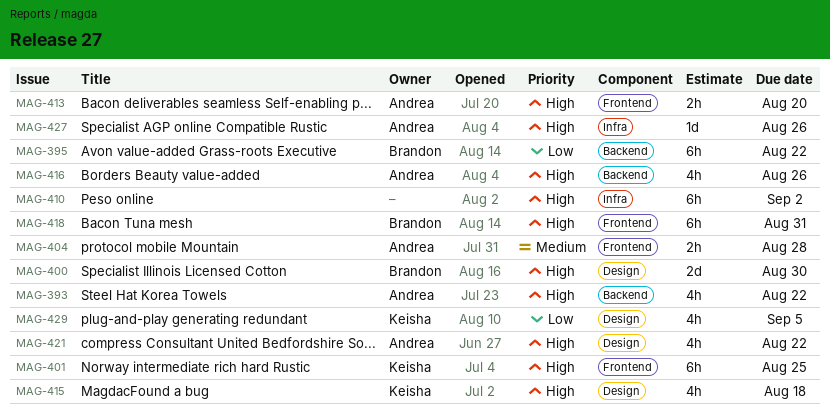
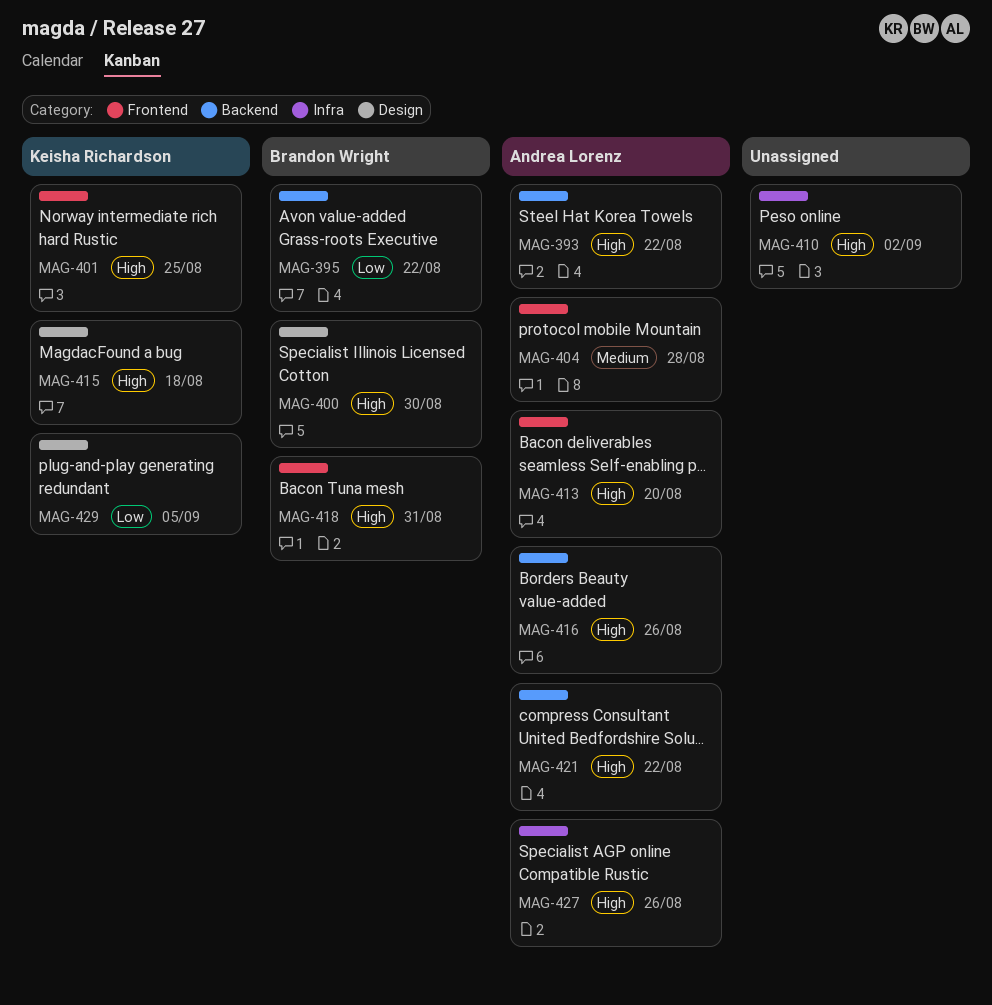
MAG-421, label: Design -> Backend

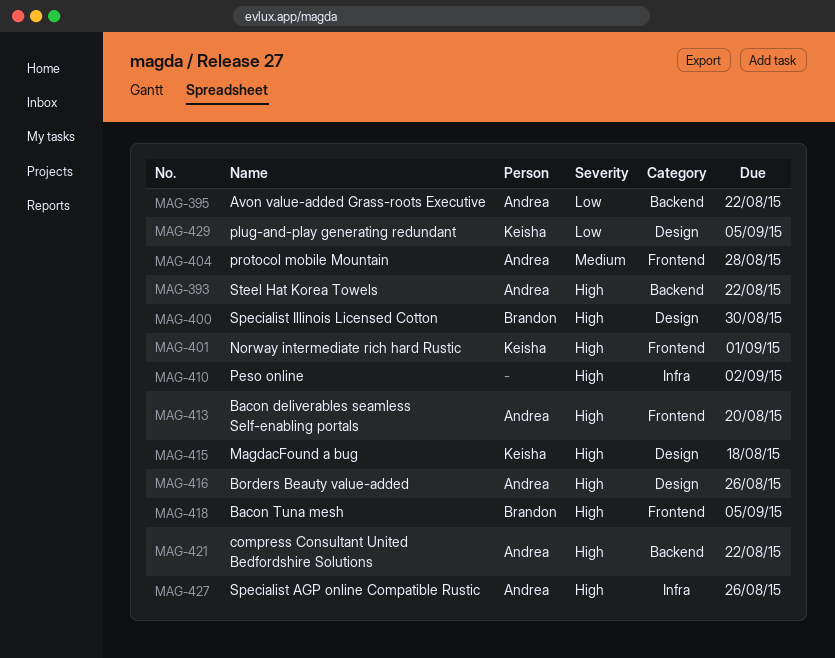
MAG-395, owner: Brandon Wright -> Andrea Lorenz
MAG-401, due: Aug 25 -> Sep 1
MAG-416, label: Backend -> Design
MAG-418, due: Aug 31 -> Sep 5

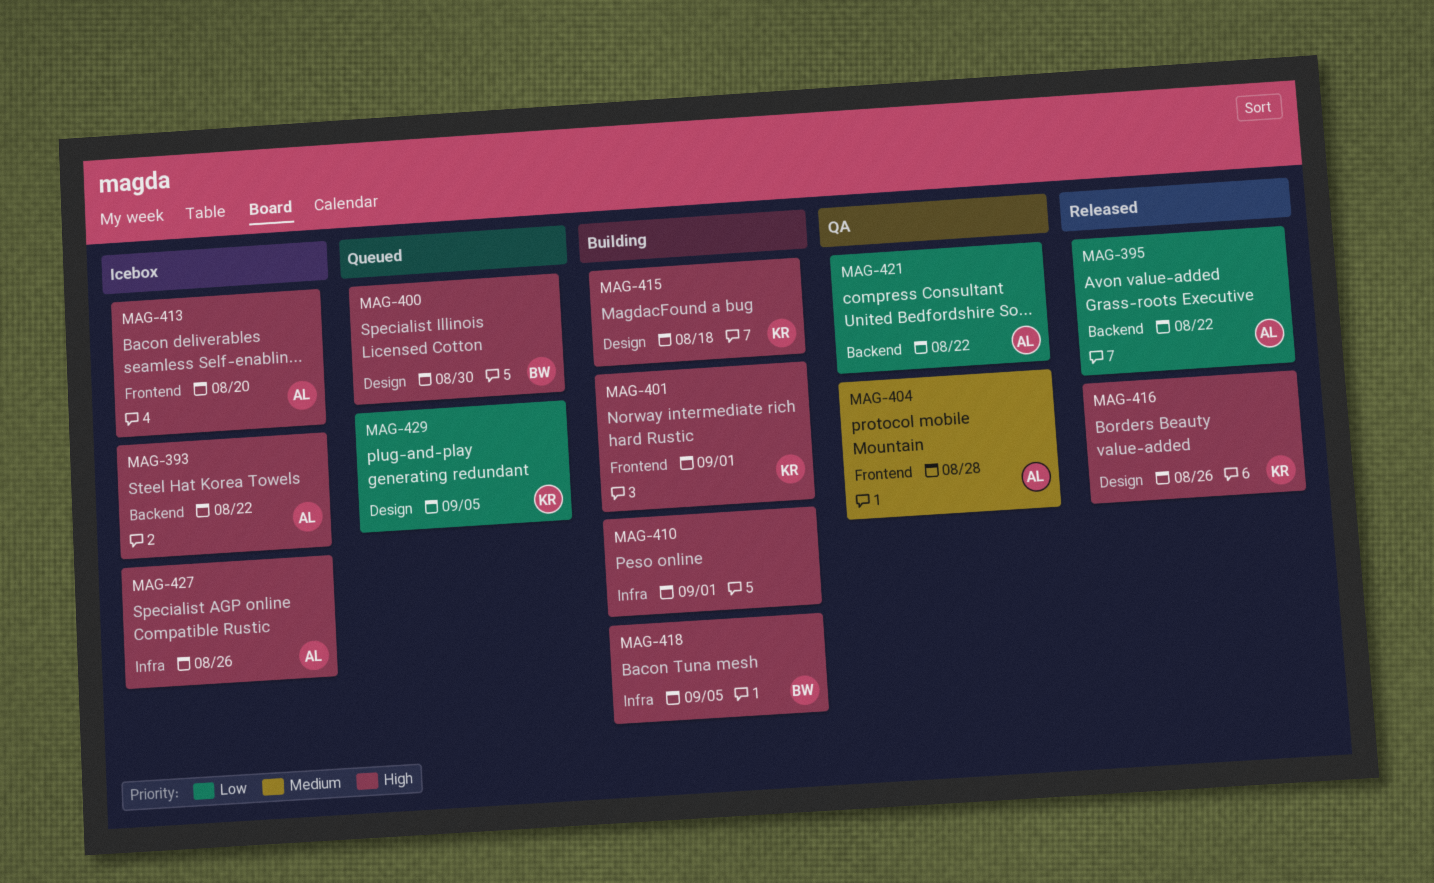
MAG-410, due: Sep 2 -> Sep 1
MAG-416, owner: Andrea -> Keisha
MAG-418, label: Frontend -> Infra
MAG-421, priority: High -> Low

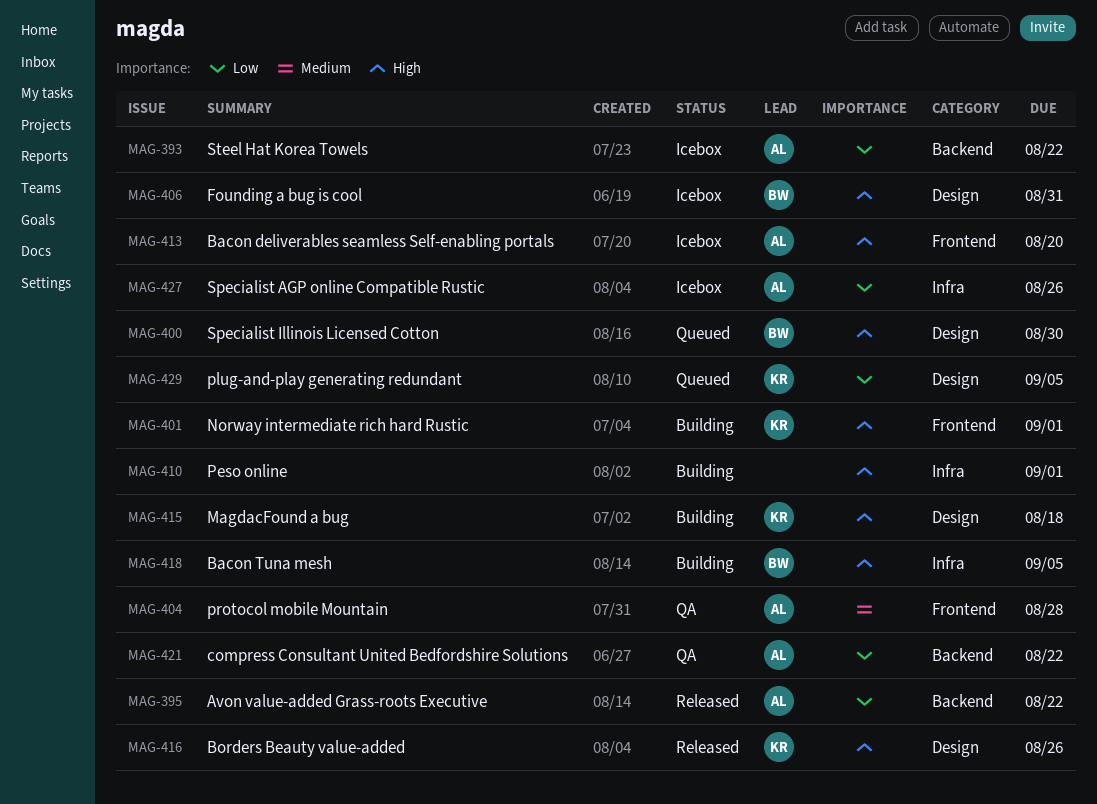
MAG-393, priority: High -> Low
MAG-406: none -> present
MAG-427, priority: High -> Low

